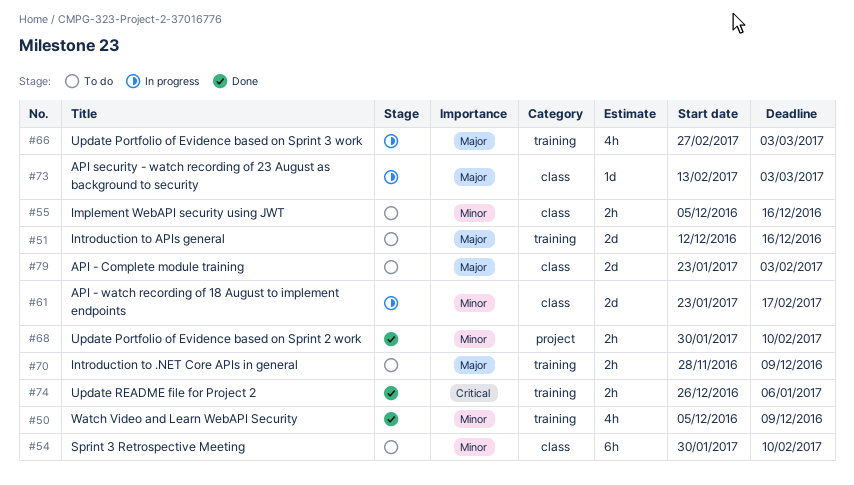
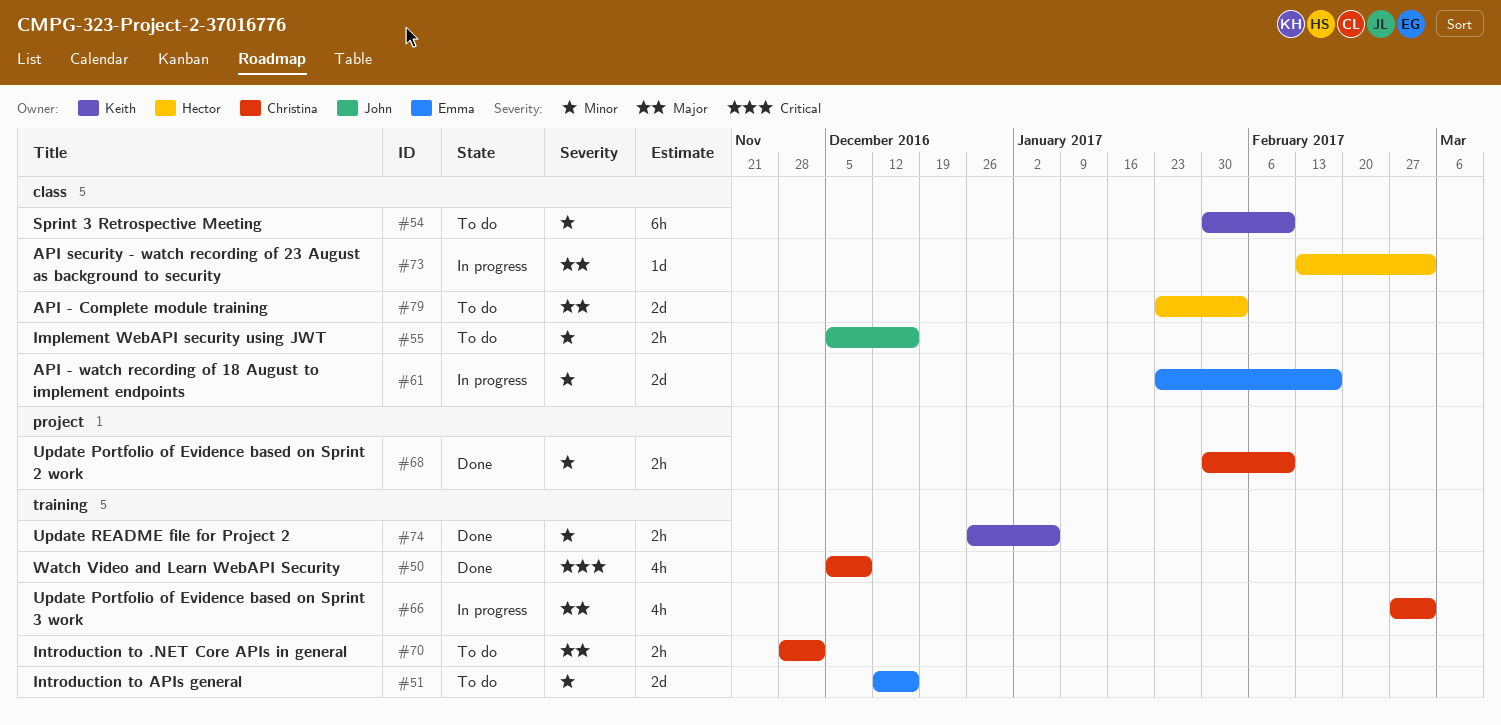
#50, priority: Minor -> Critical
#51, priority: Major -> Minor
#70, due: Dec 9 -> Dec 2
#74, priority: Critical -> Minor

